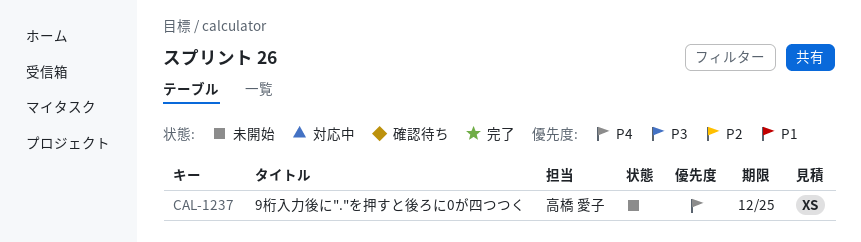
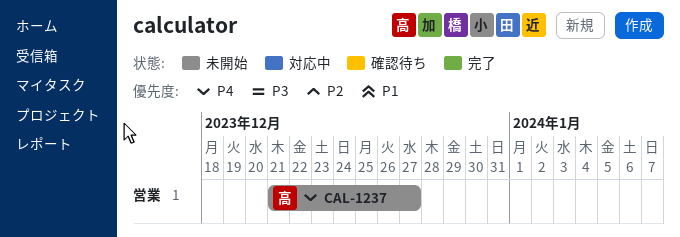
CAL-1237, due: Dec 25 -> Dec 27

